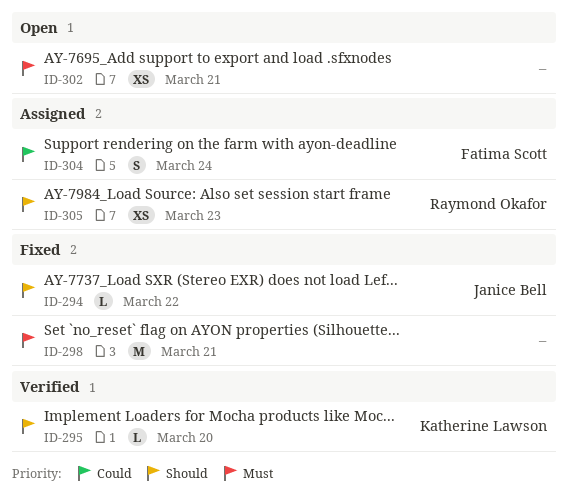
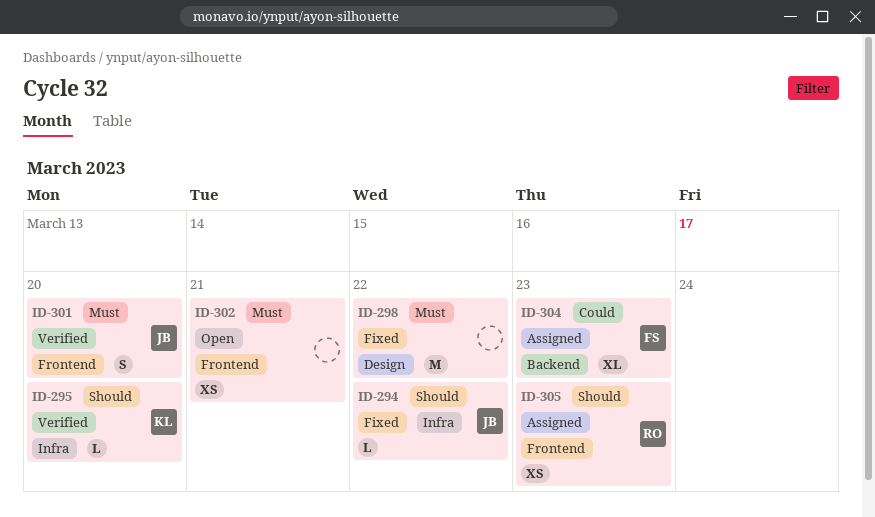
ID-298, due: Mar 21 -> Mar 22
ID-301: none -> present
ID-304, estimate: S -> XL
ID-304, due: Mar 24 -> Mar 23

